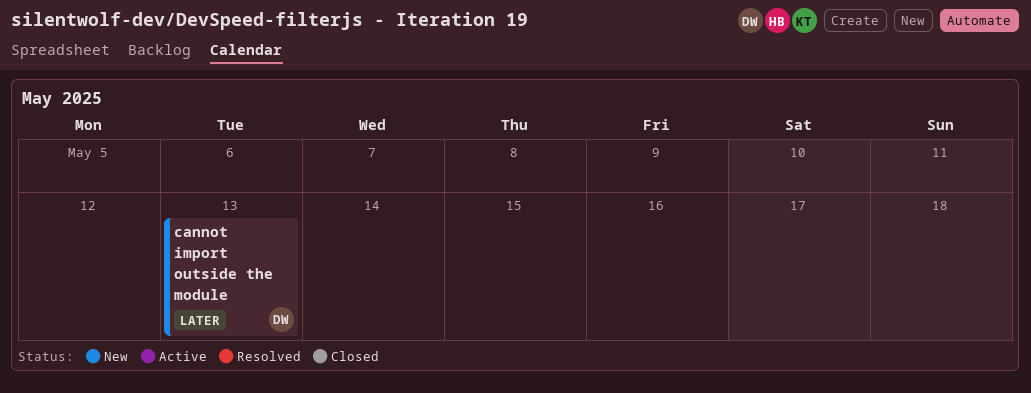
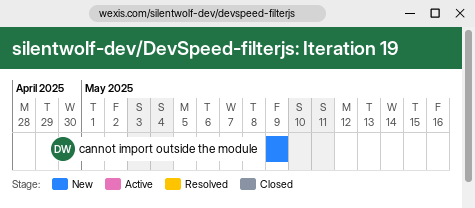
cannot import outside the module, due: May 13 -> May 9

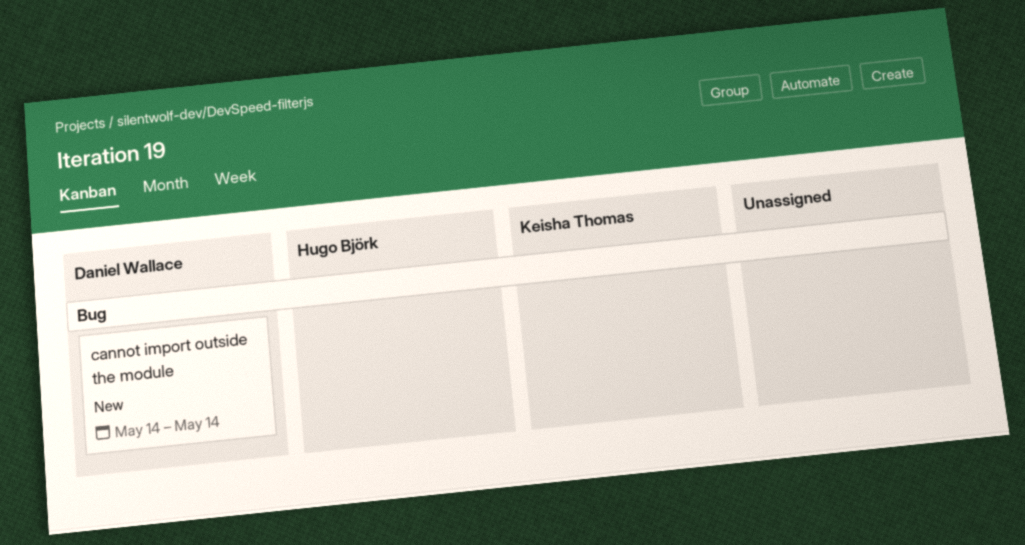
cannot import outside the module, start: May 9 -> May 14
cannot import outside the module, due: May 9 -> May 14

